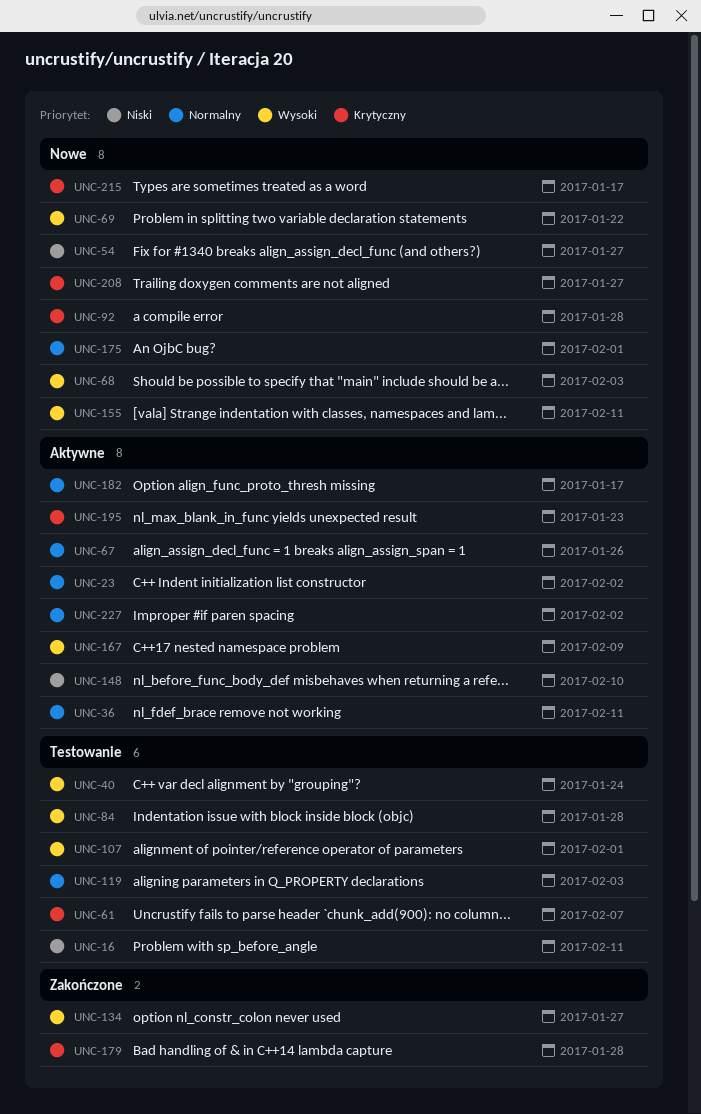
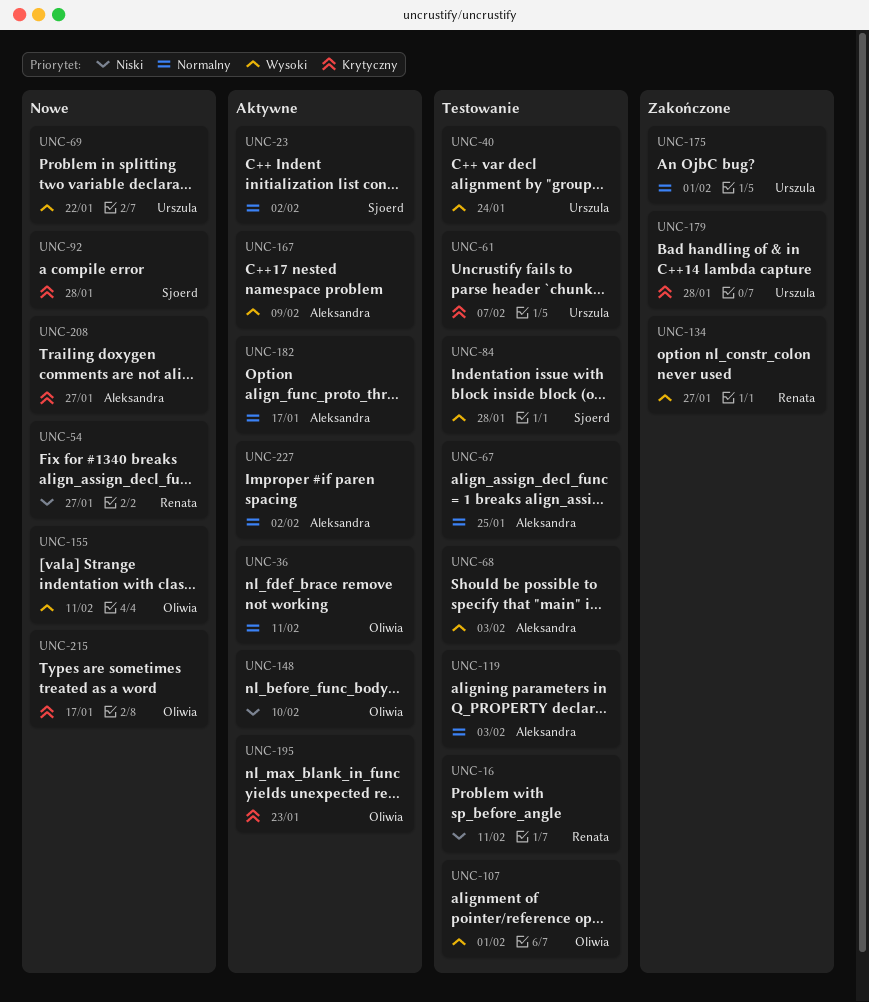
UNC-67, status: Aktywne -> Testowanie
UNC-67, due: Jan 26 -> Jan 25
UNC-68, status: Nowe -> Testowanie
UNC-175, status: Nowe -> Zakończone

